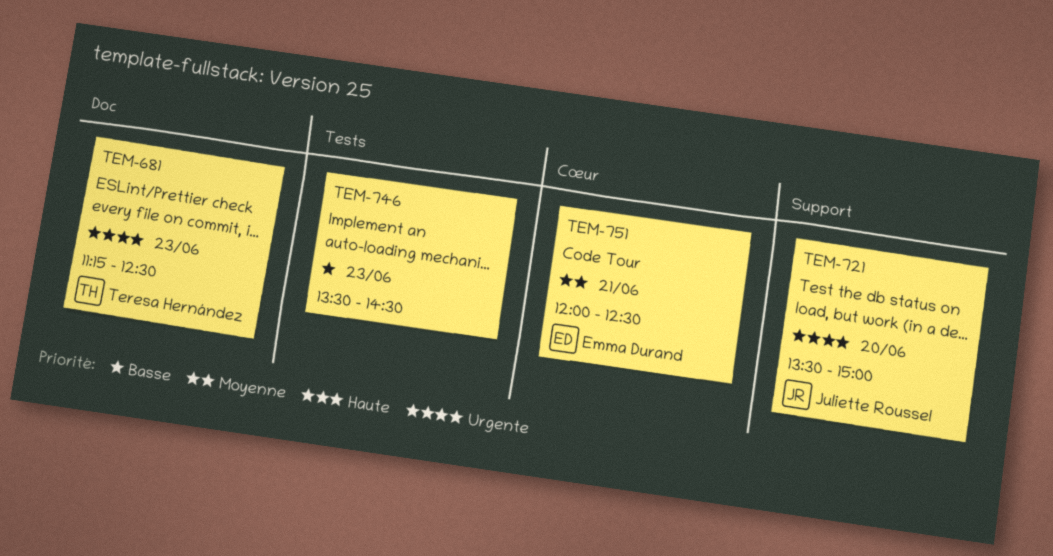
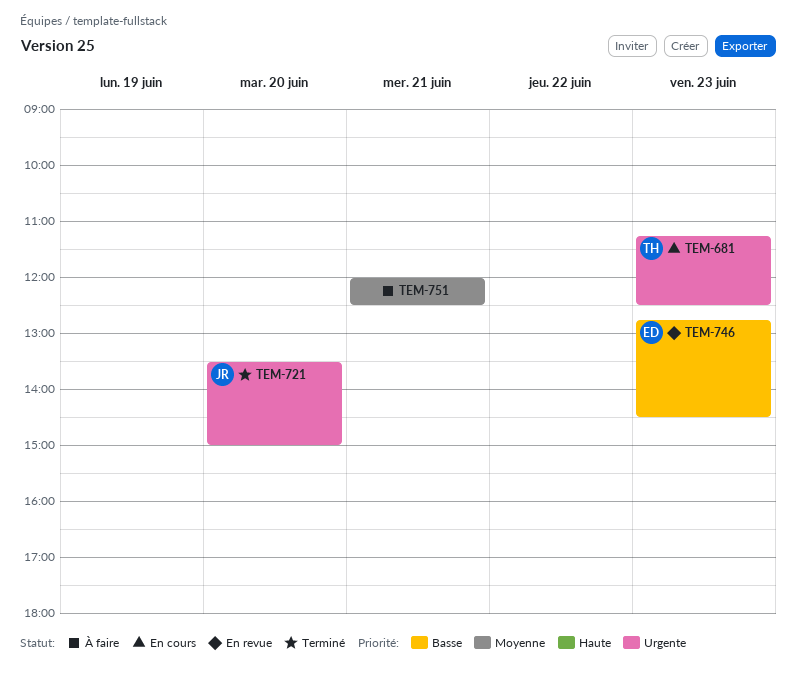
TEM-746, owner: none -> Emma Durand
TEM-746, begins: 13:30 -> 12:45
TEM-751, owner: Emma Durand -> none

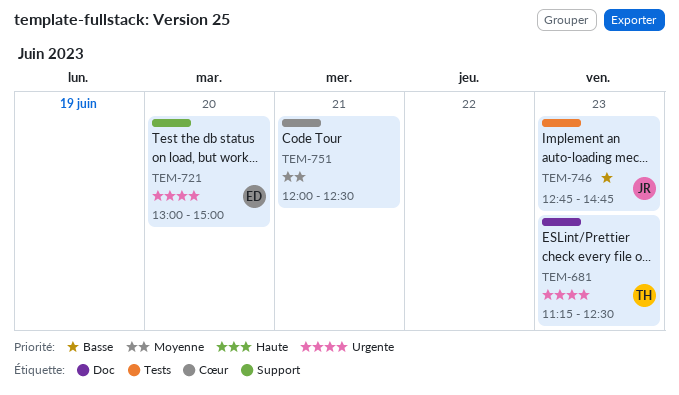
TEM-721, owner: JR -> ED
TEM-721, begins: 13:30 -> 13:00
TEM-746, owner: ED -> JR
TEM-746, ends: 14:30 -> 14:45

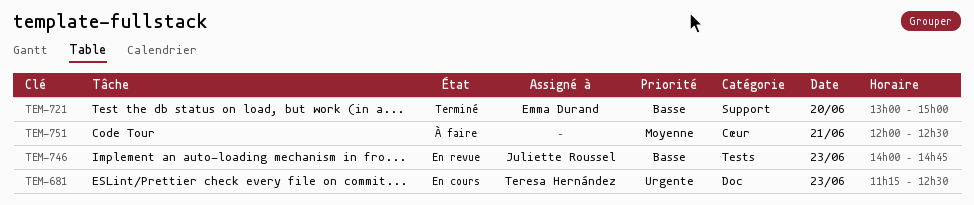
TEM-721, priority: Urgente -> Basse
TEM-746, begins: 12:45 -> 14:00

